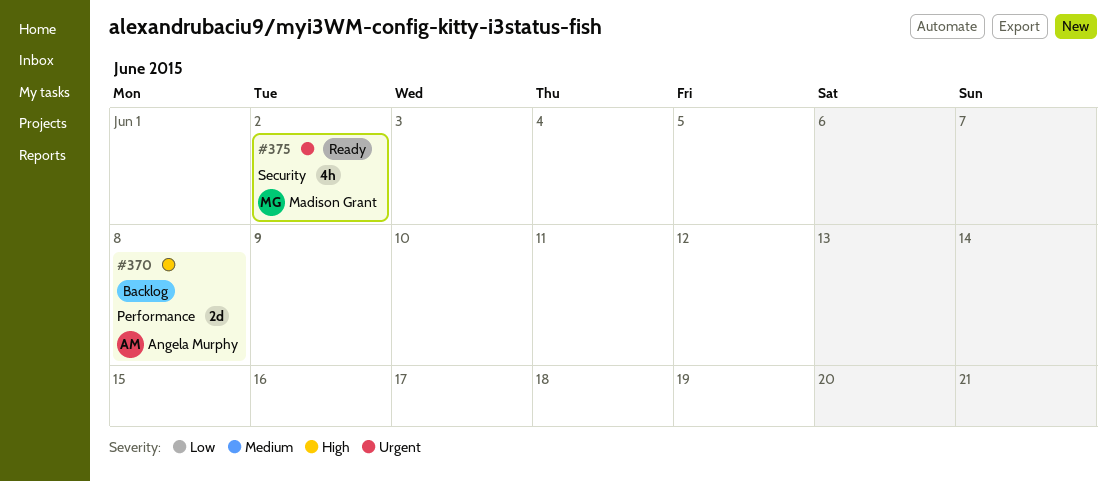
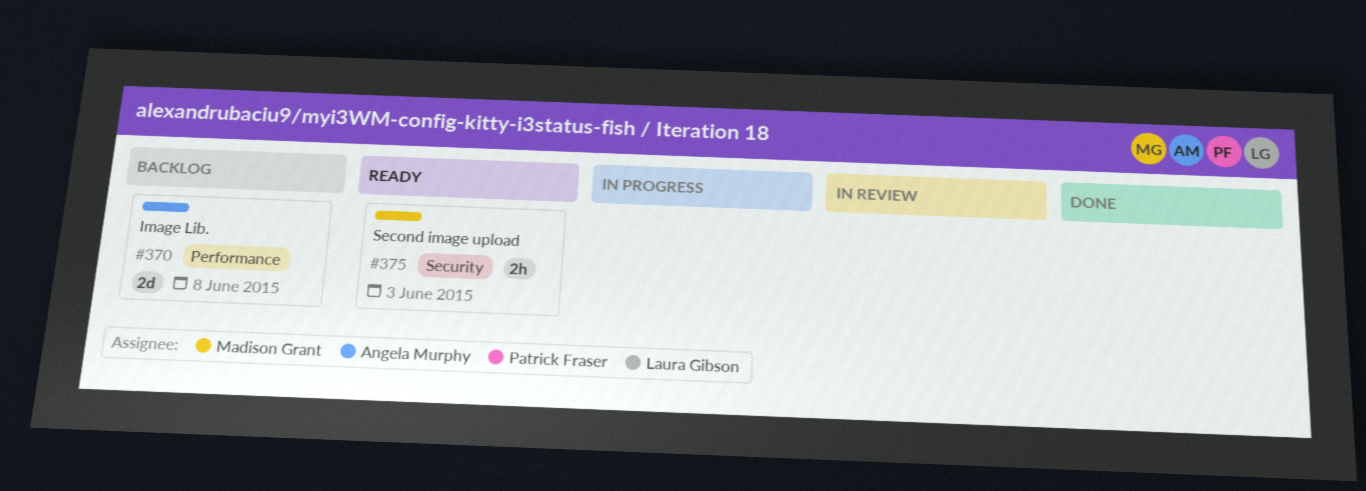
#375, estimate: 4h -> 2h
#375, due: Jun 2 -> Jun 3

